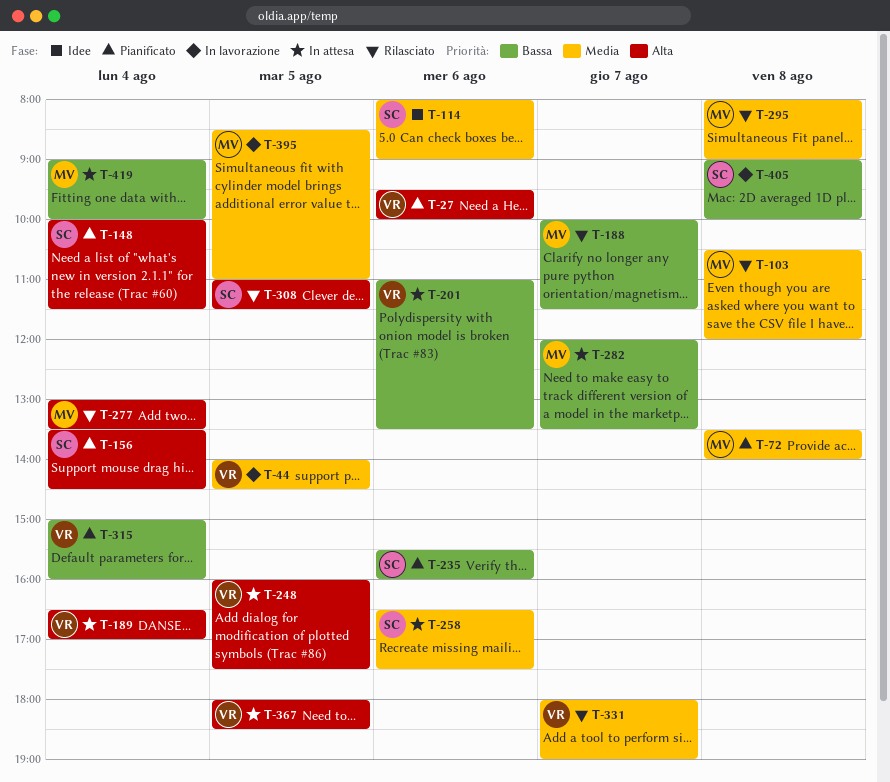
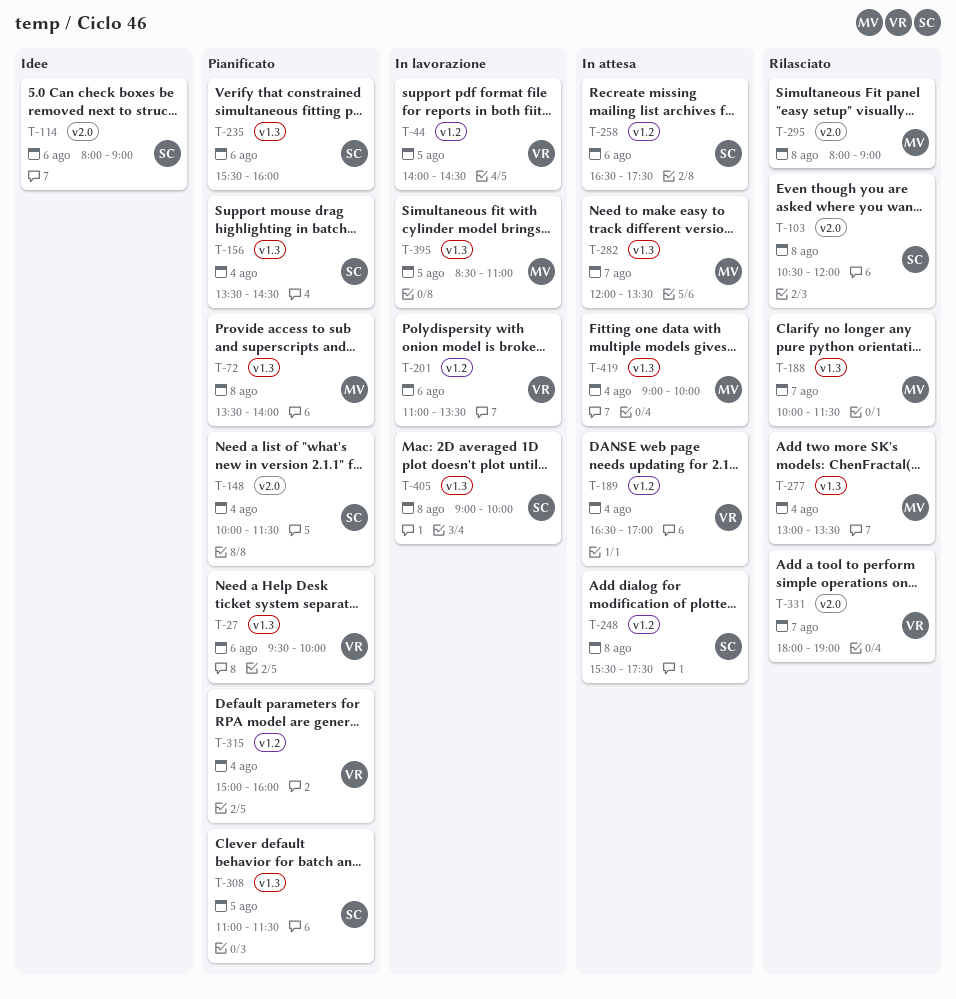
T-103, owner: MV -> SC
T-201, status: In attesa -> In lavorazione
T-248, owner: VR -> SC
T-248, day: Aug 5 -> Aug 8
T-248, begins: 16:00 -> 15:30
T-308, status: Rilasciato -> Pianificato
T-367: present -> none

